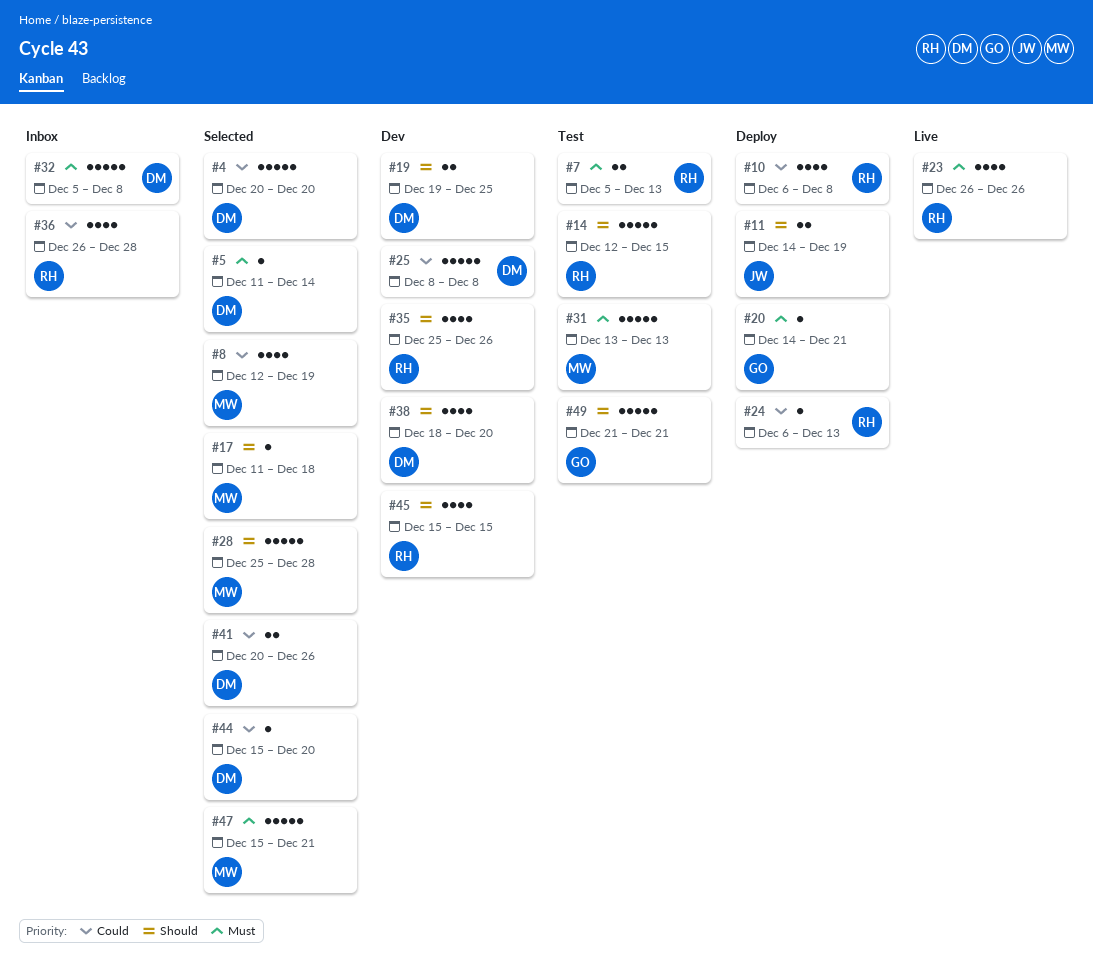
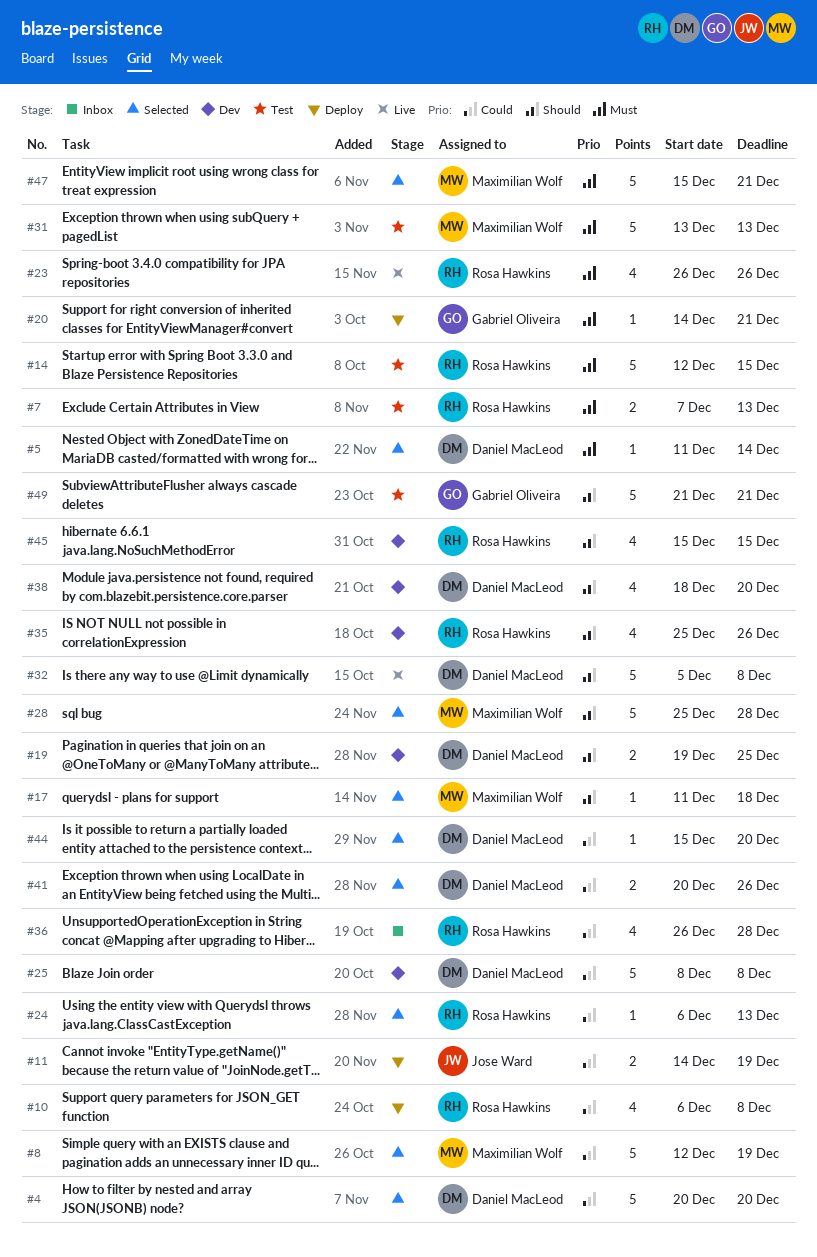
#7, start: Dec 5 -> Dec 7
#8, estimate: 4 -> 5
#11, priority: Should -> Could
#14, priority: Should -> Must
#24, status: Deploy -> Selected
#32, status: Inbox -> Live
#32, priority: Must -> Should

